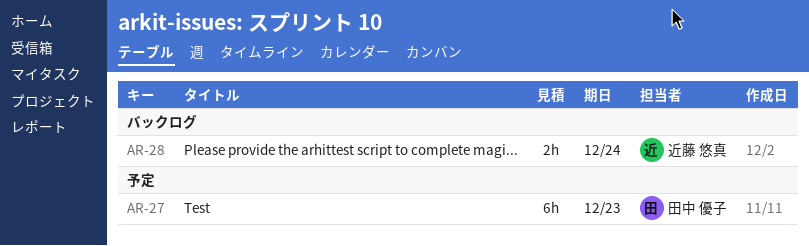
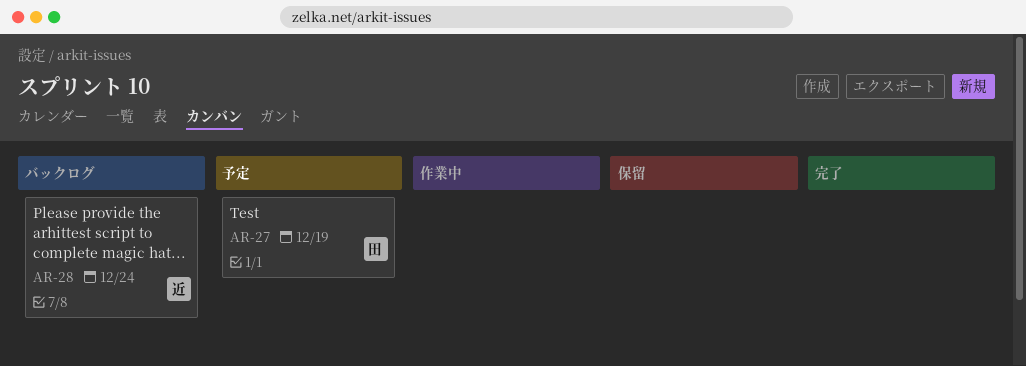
AR-27, due: Dec 23 -> Dec 19

